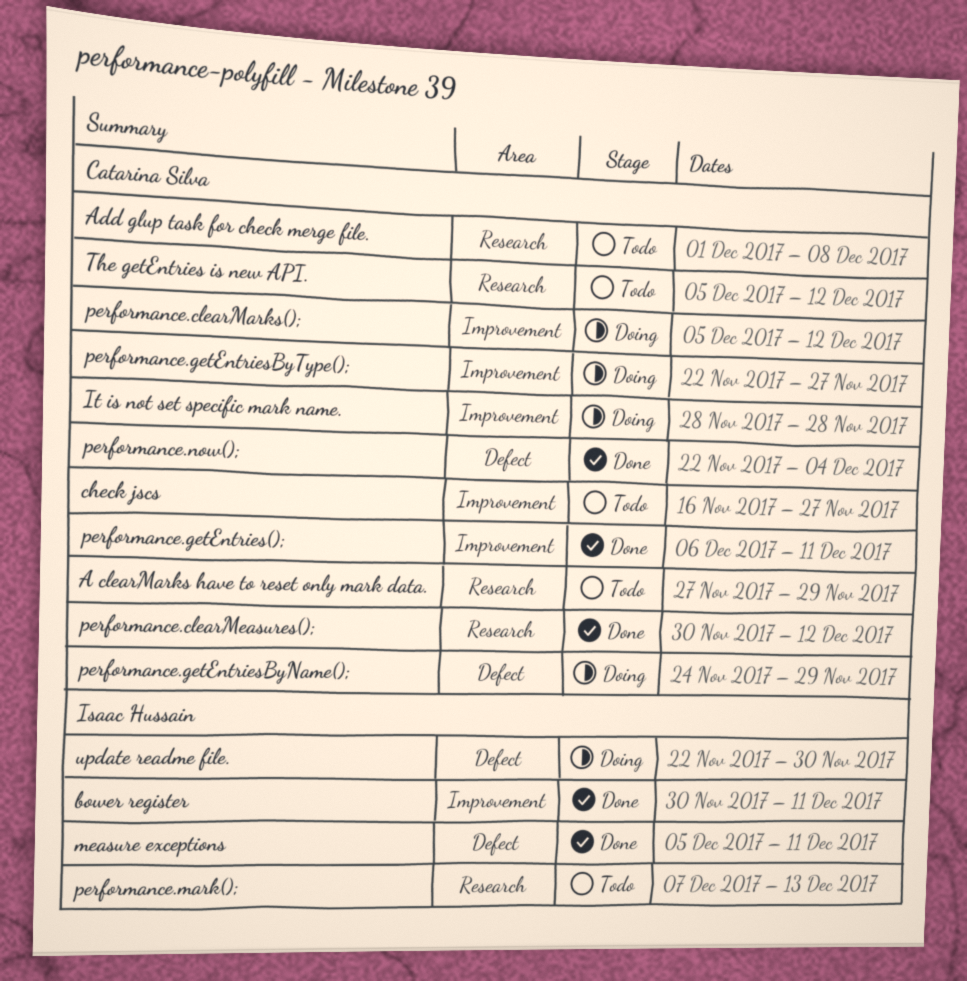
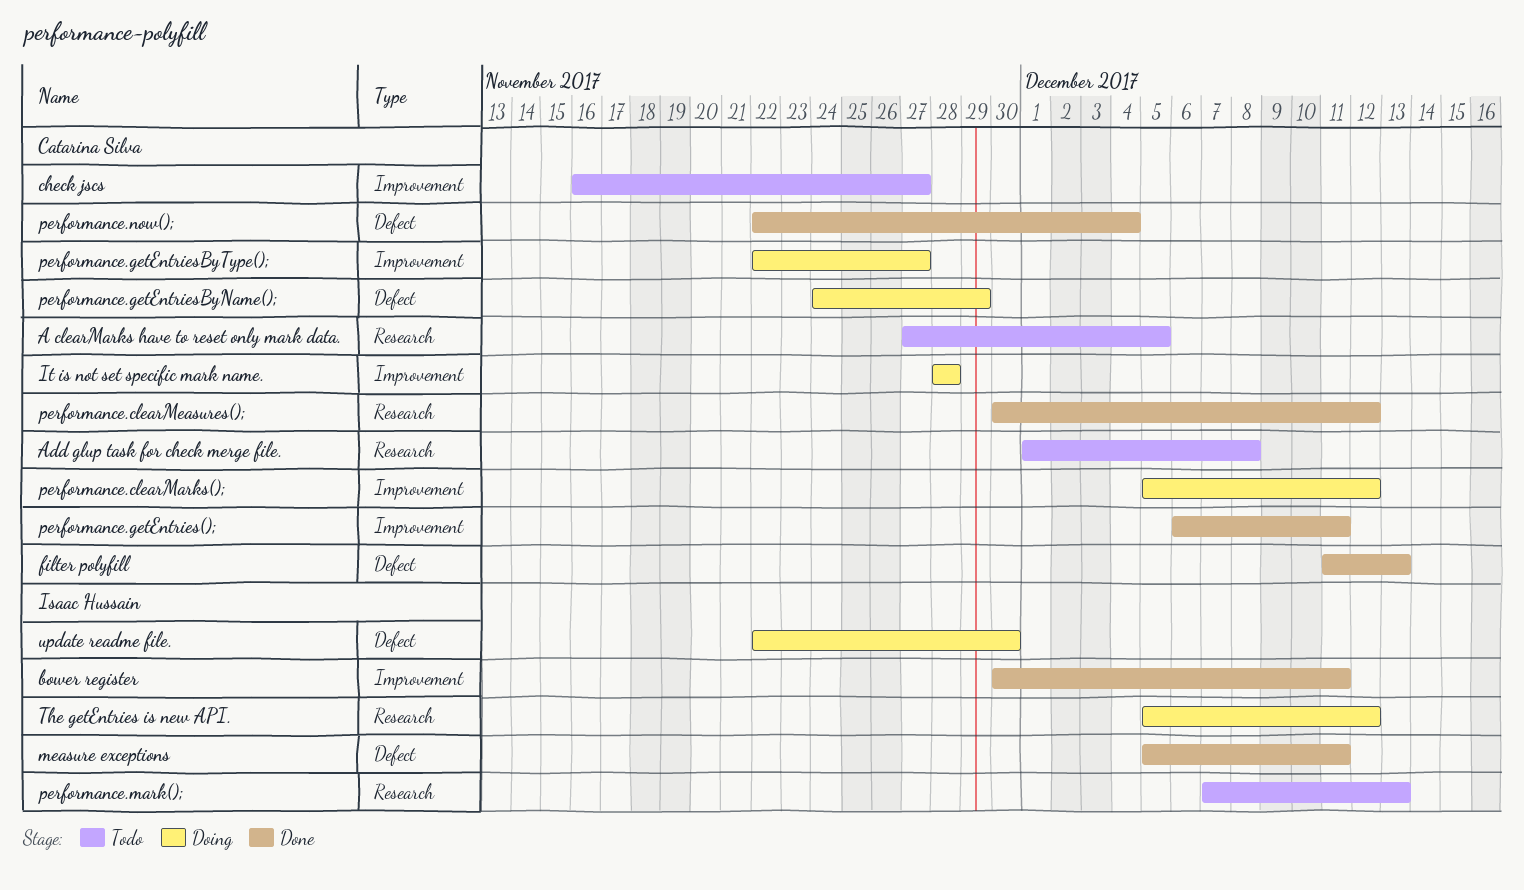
A clearMarks have to reset only mark data., due: Nov 29 -> Dec 5
filter polyfill: none -> present
The getEntries is new API., status: Todo -> Doing
The getEntries is new API., owner: Catarina Silva -> Isaac Hussain

